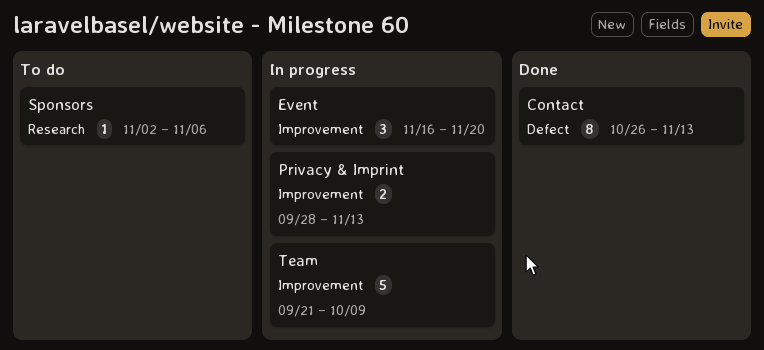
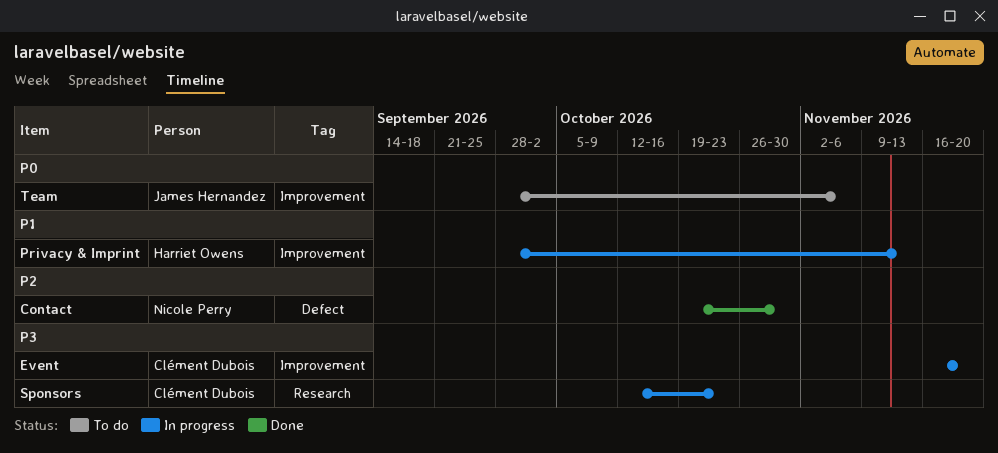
Contact, start: Oct 26 -> Oct 19
Contact, due: Nov 13 -> Oct 30
Sponsors, status: To do -> In progress
Sponsors, start: Nov 2 -> Oct 12
Sponsors, due: Nov 6 -> Oct 23
Team, status: In progress -> To do
Team, start: Sep 21 -> Sep 28
Team, due: Oct 9 -> Nov 6

